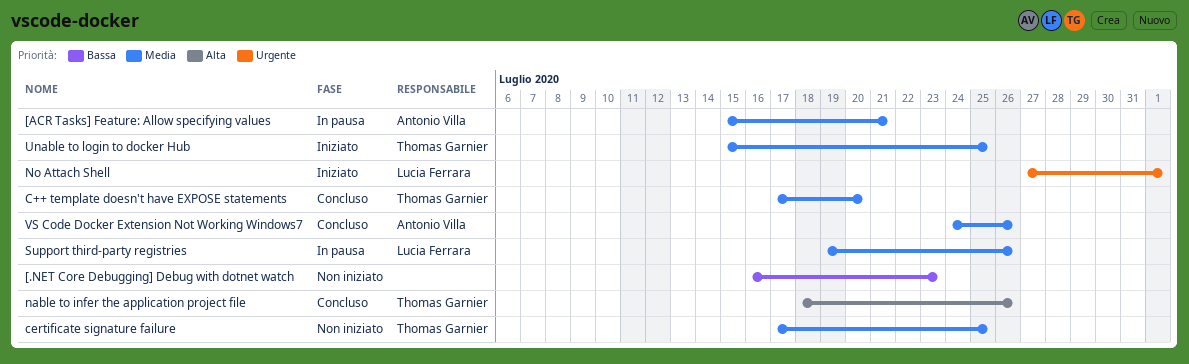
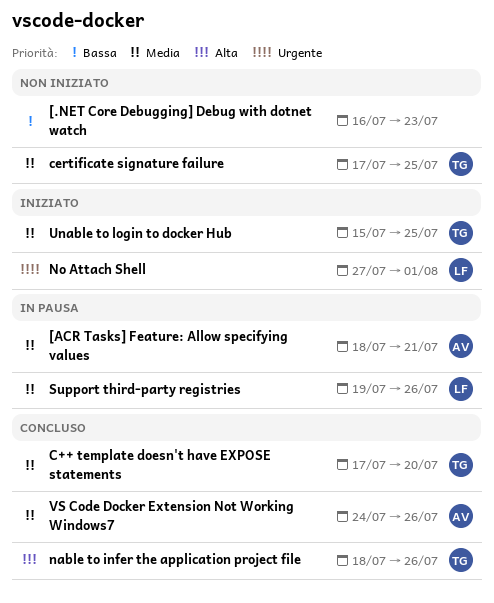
[ACR Tasks] Feature: Allow specifying values, start: Jul 15 -> Jul 18

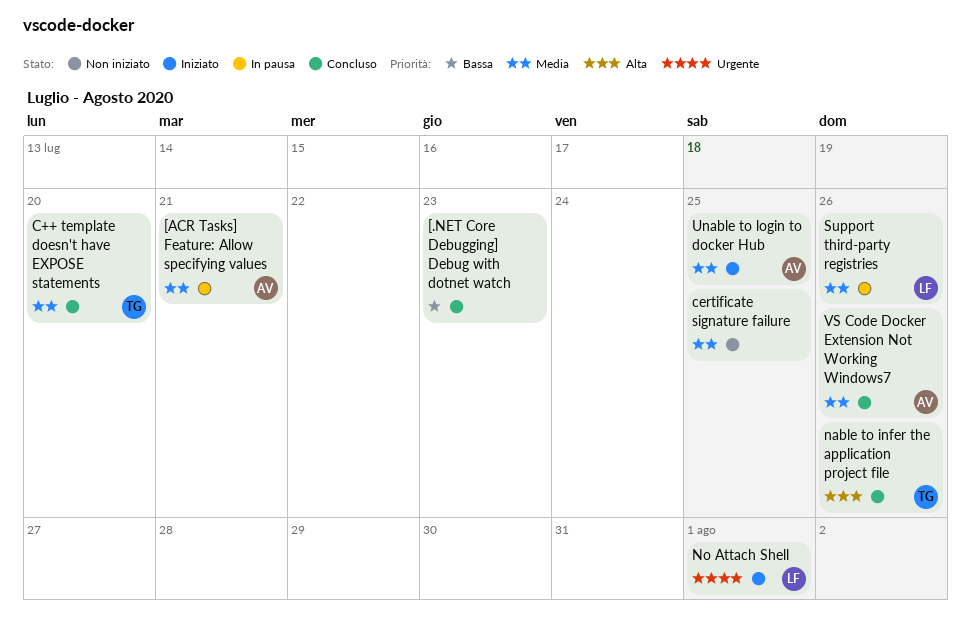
[.NET Core Debugging] Debug with dotnet watch, status: Non iniziato -> Concluso
certificate signature failure, owner: TG -> none
Unable to login to docker Hub, owner: TG -> AV

